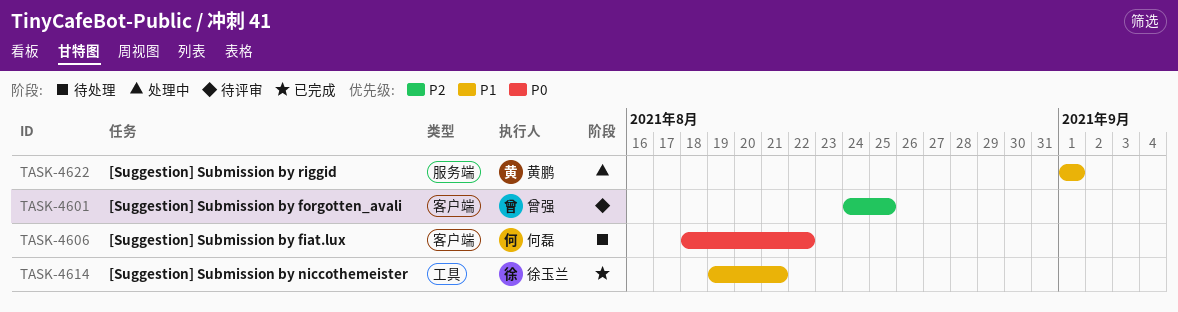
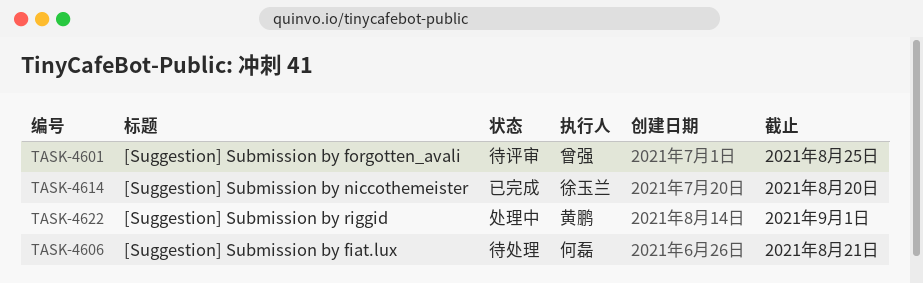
TASK-4606, due: Aug 22 -> Aug 21
TASK-4614, due: Aug 21 -> Aug 20

